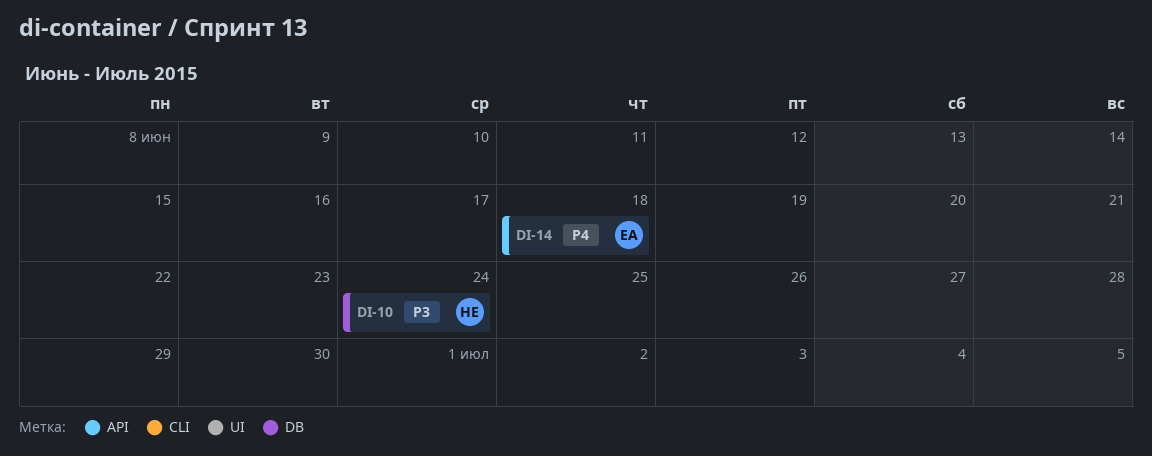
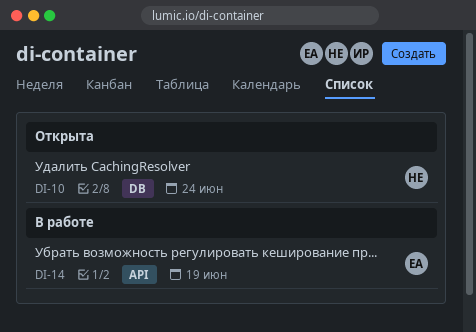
DI-14, due: Jun 18 -> Jun 19

